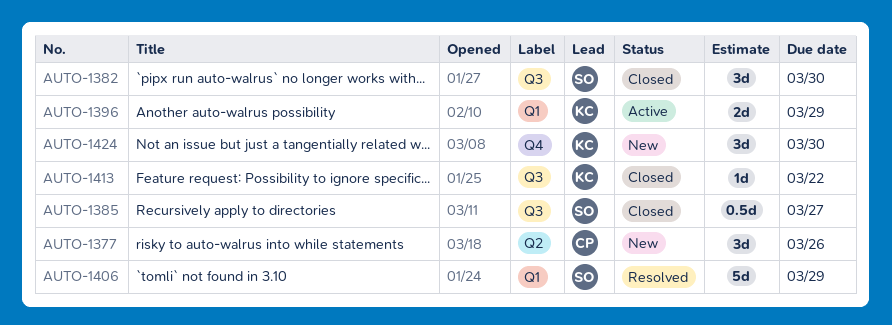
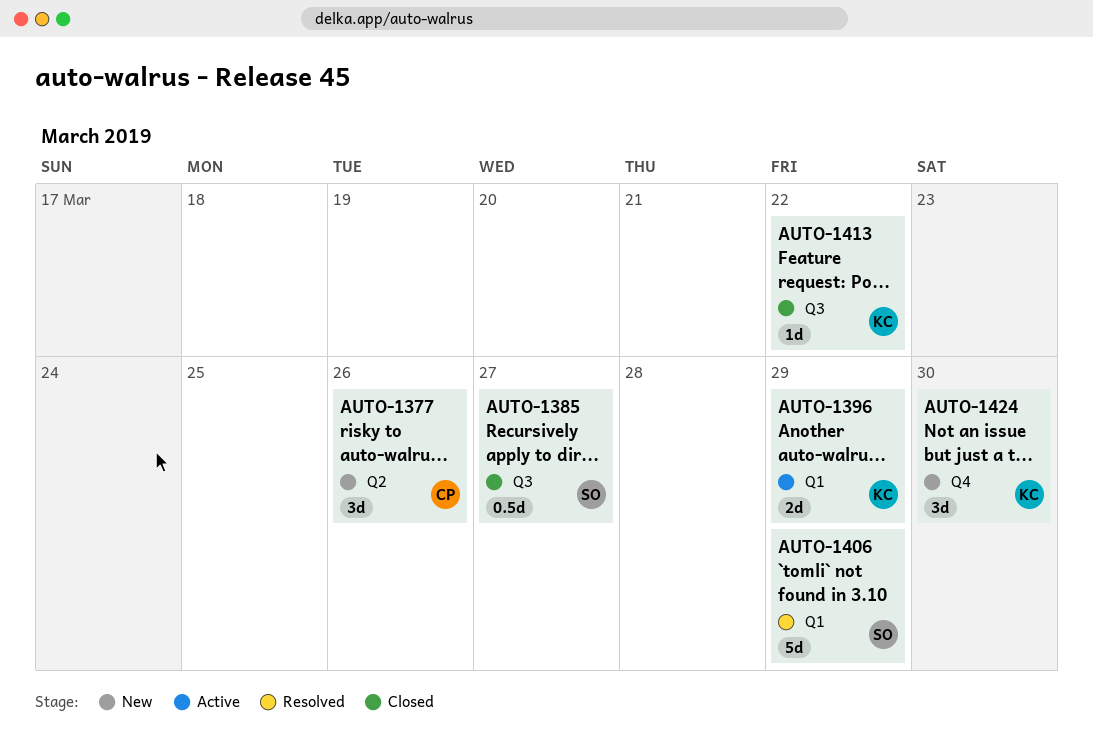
AUTO-1382: present -> none

